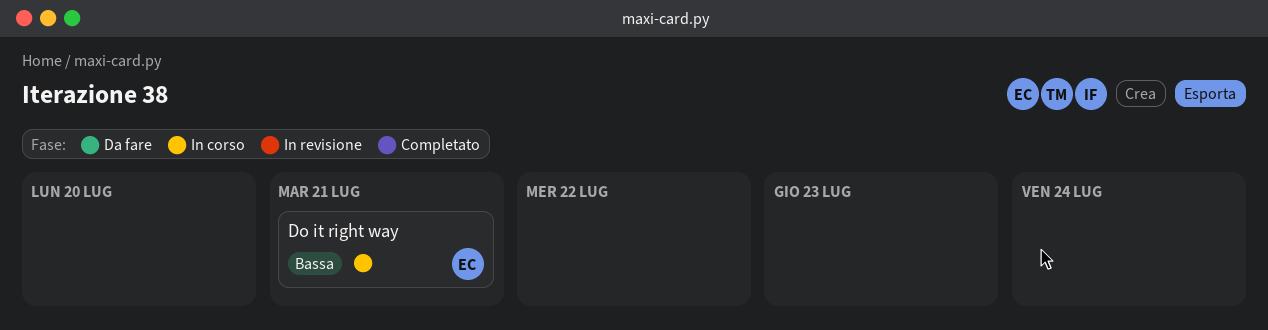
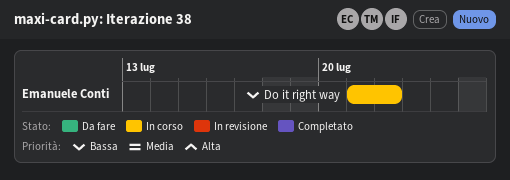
Do it right way, due: Jul 21 -> Jul 22

